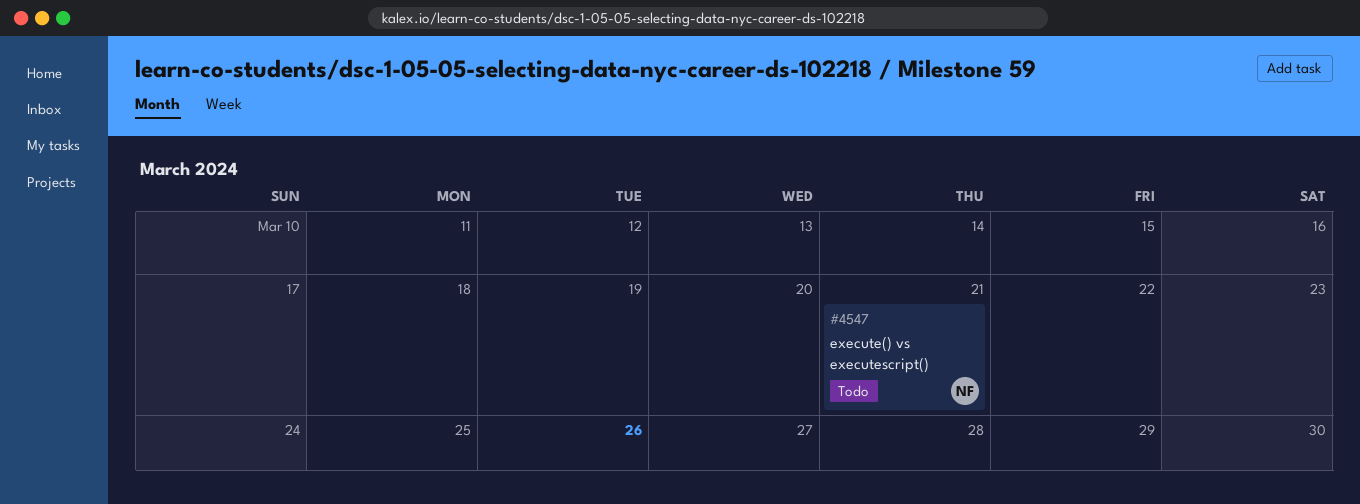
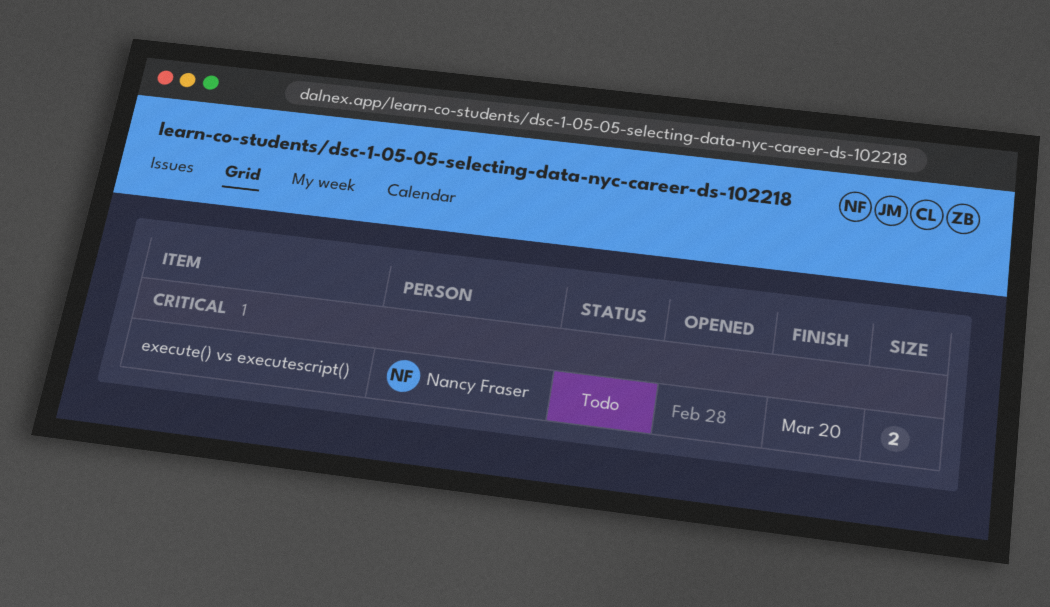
execute() vs executescript(), due: Mar 21 -> Mar 20

